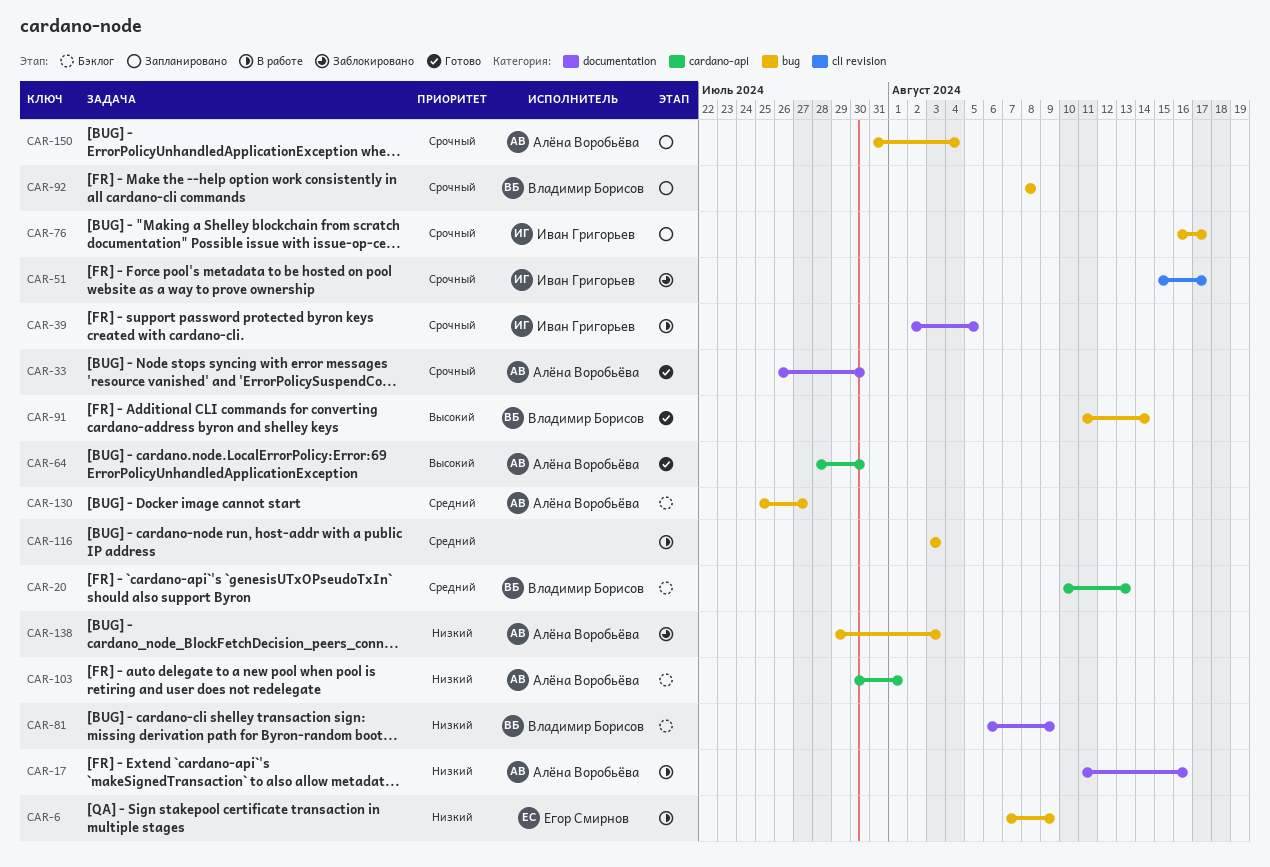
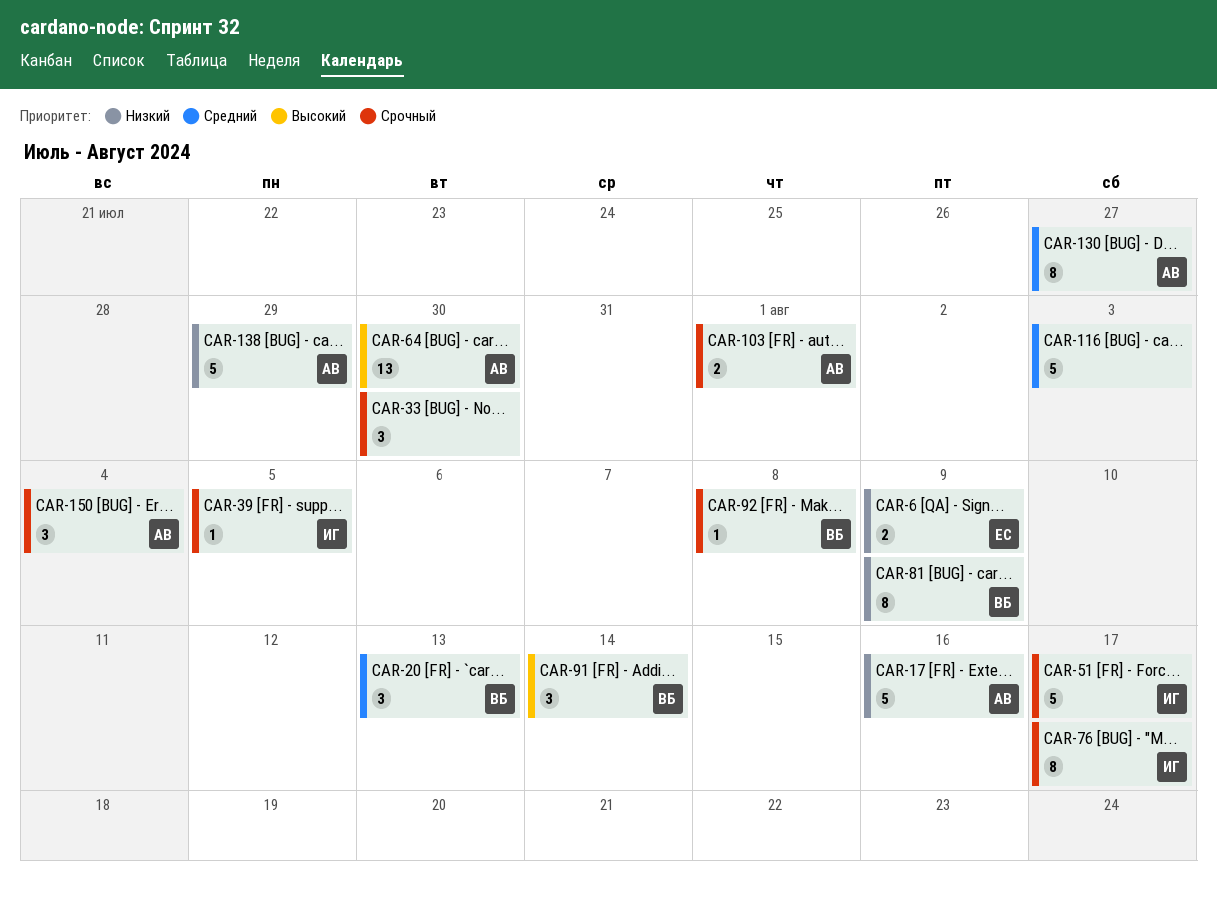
CAR-33, owner: Алёна Воробьёва -> none
CAR-103, priority: Низкий -> Срочный
CAR-138, due: Aug 3 -> Jul 29

